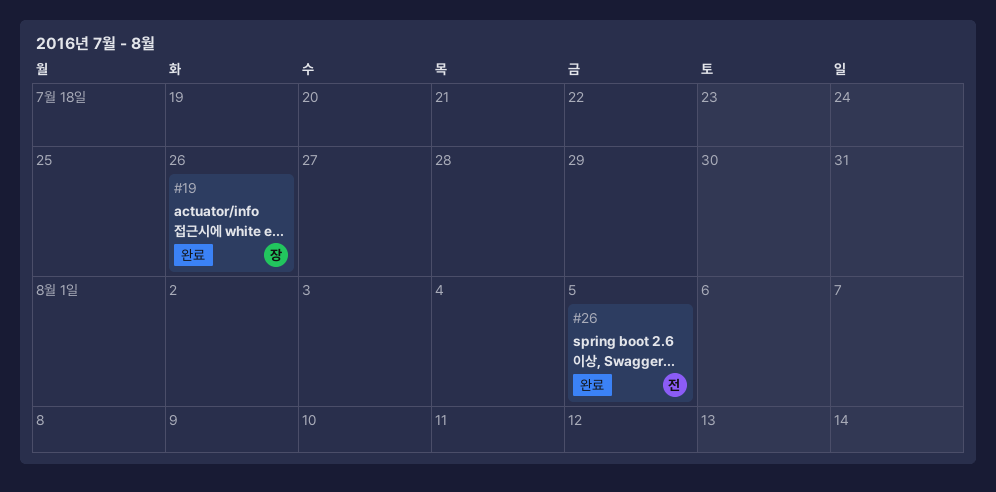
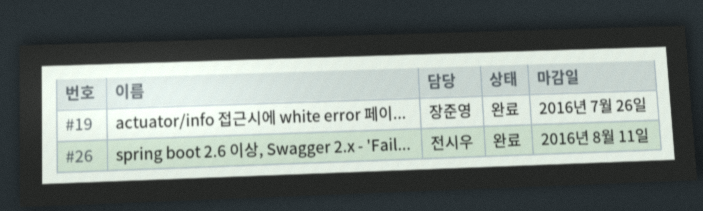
#26, due: Aug 5 -> Aug 11

